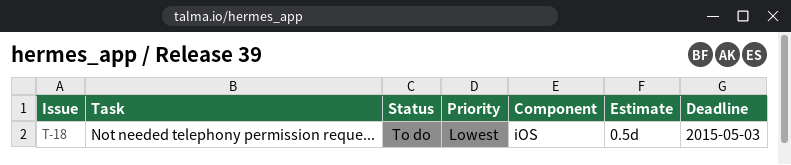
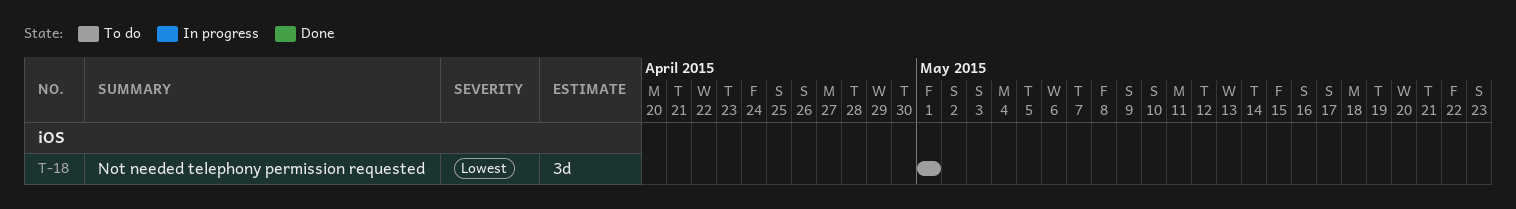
T-18, estimate: 0.5d -> 3d
T-18, due: May 3 -> May 1

